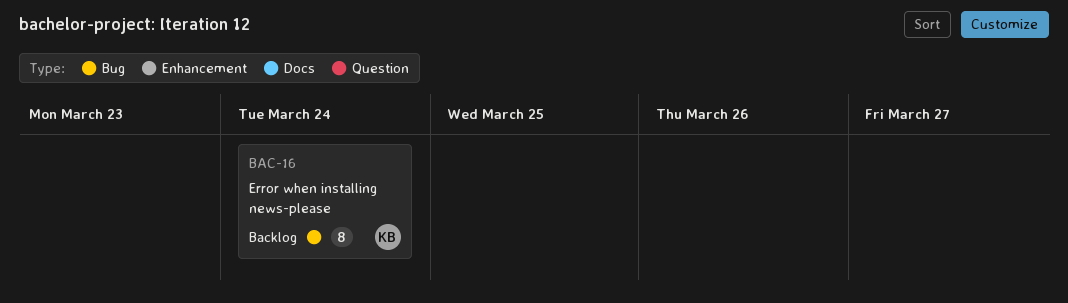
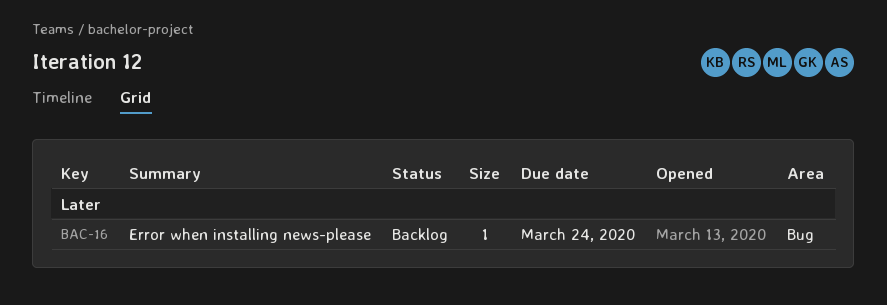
BAC-16, estimate: 8 -> 1

